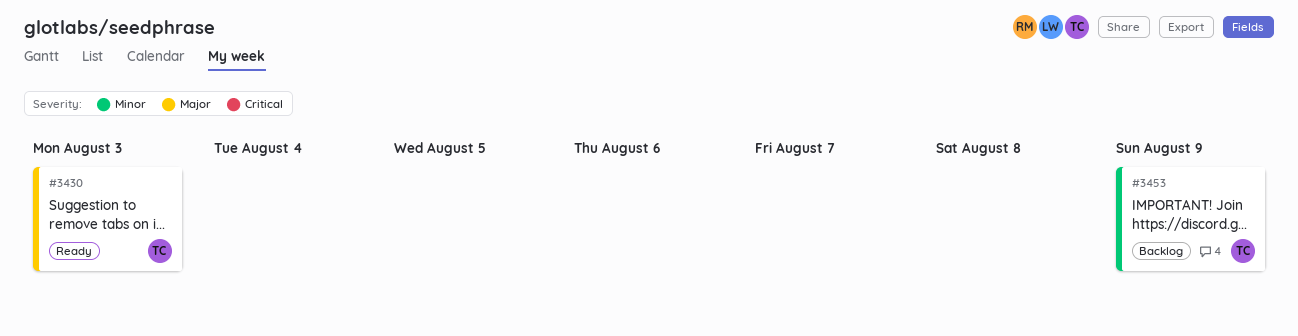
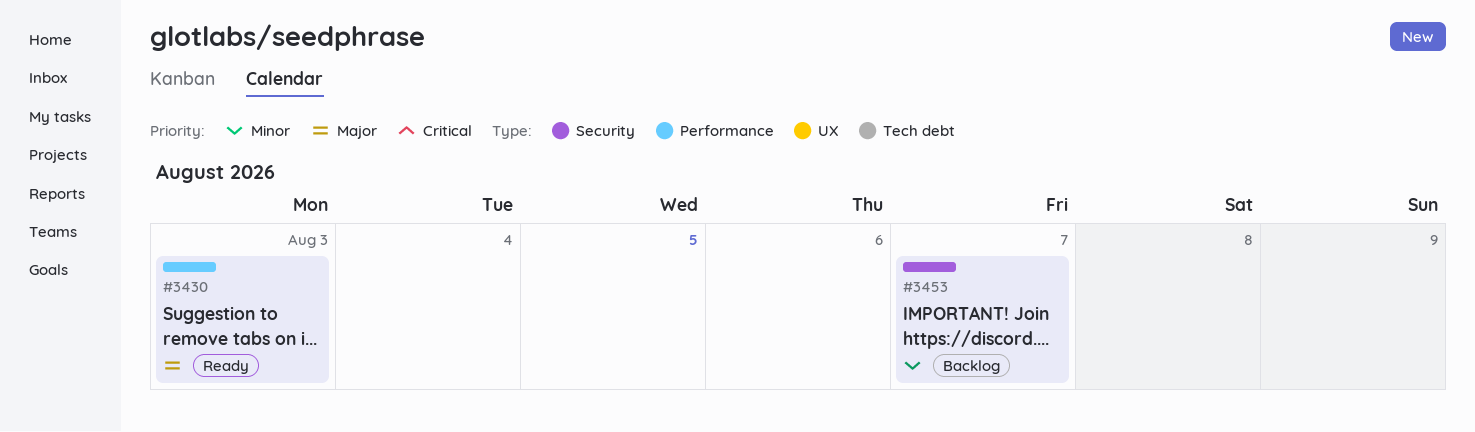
#3453, due: Aug 9 -> Aug 7

